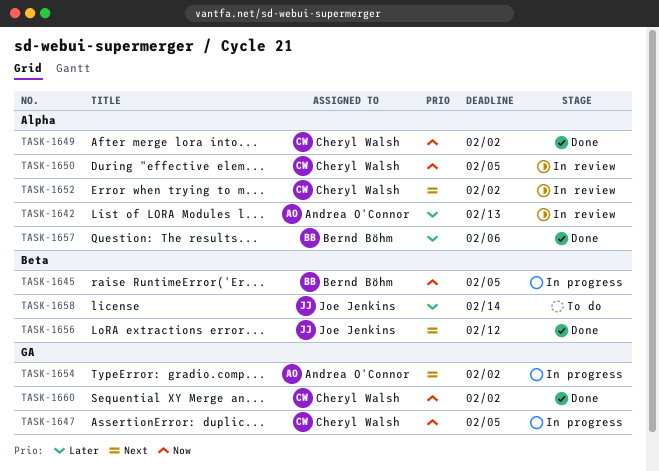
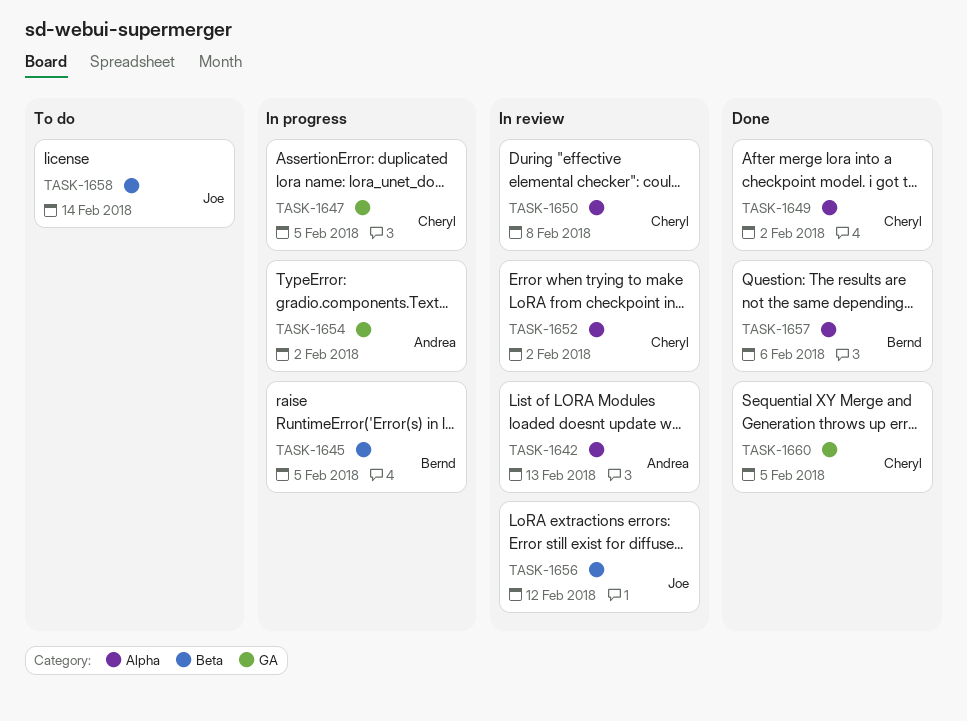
TASK-1650, due: Feb 5 -> Feb 8
TASK-1656, status: Done -> In review
TASK-1660, due: Feb 2 -> Feb 5

